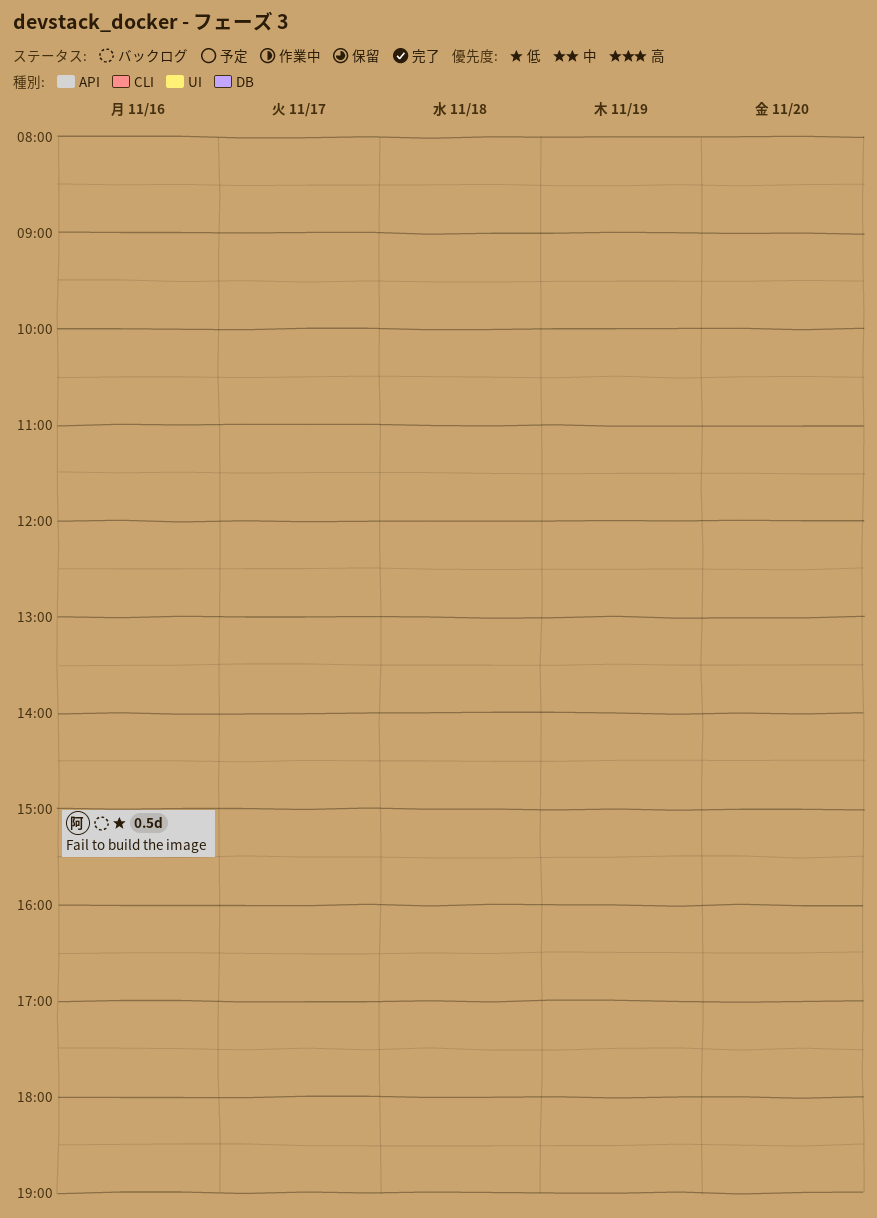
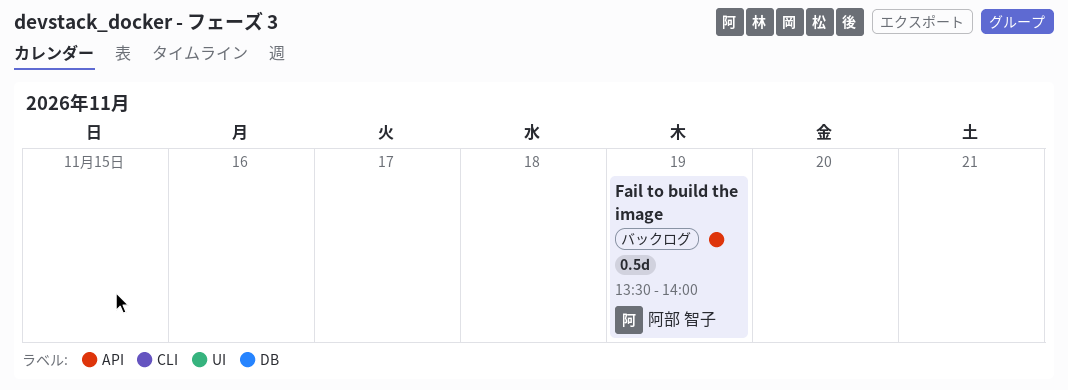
Fail to build the image, day: Nov 16 -> Nov 19
Fail to build the image, begins: 15:00 -> 13:30
Fail to build the image, ends: 15:30 -> 14:00

